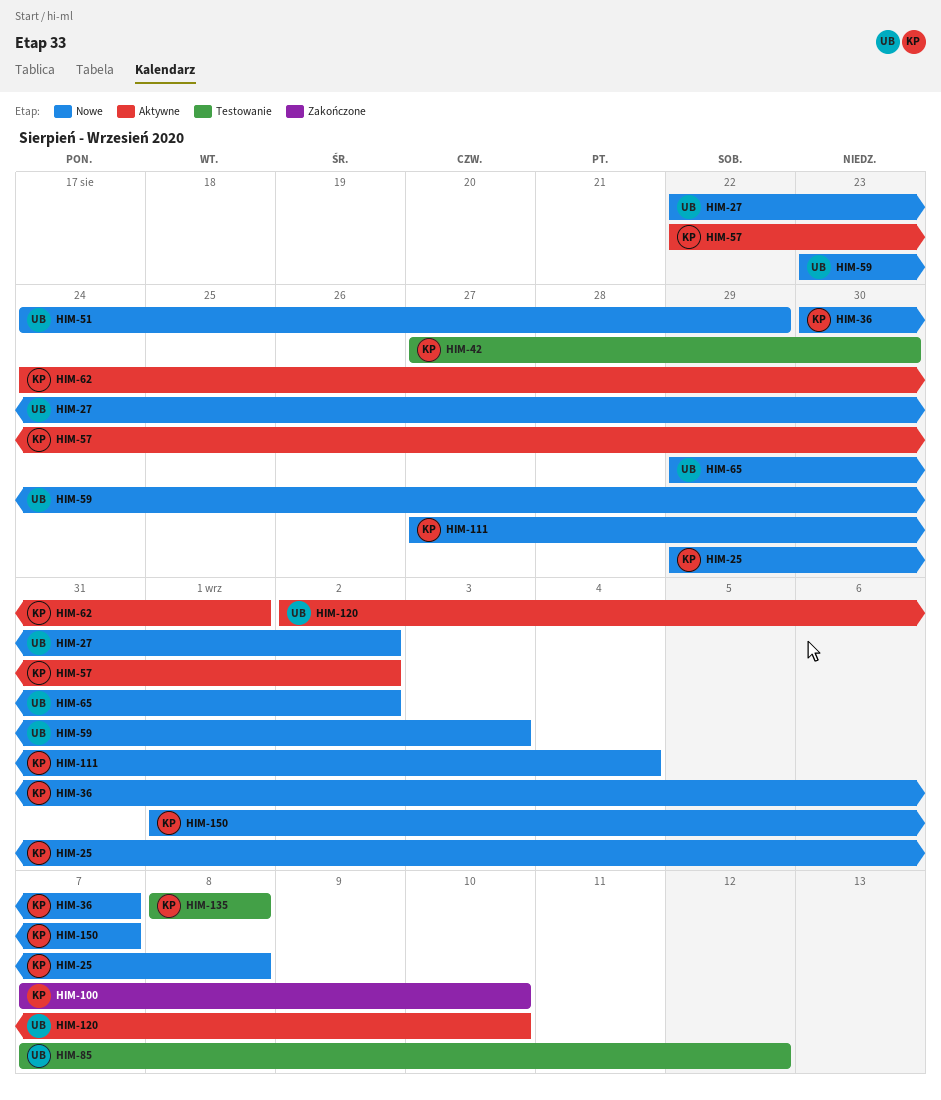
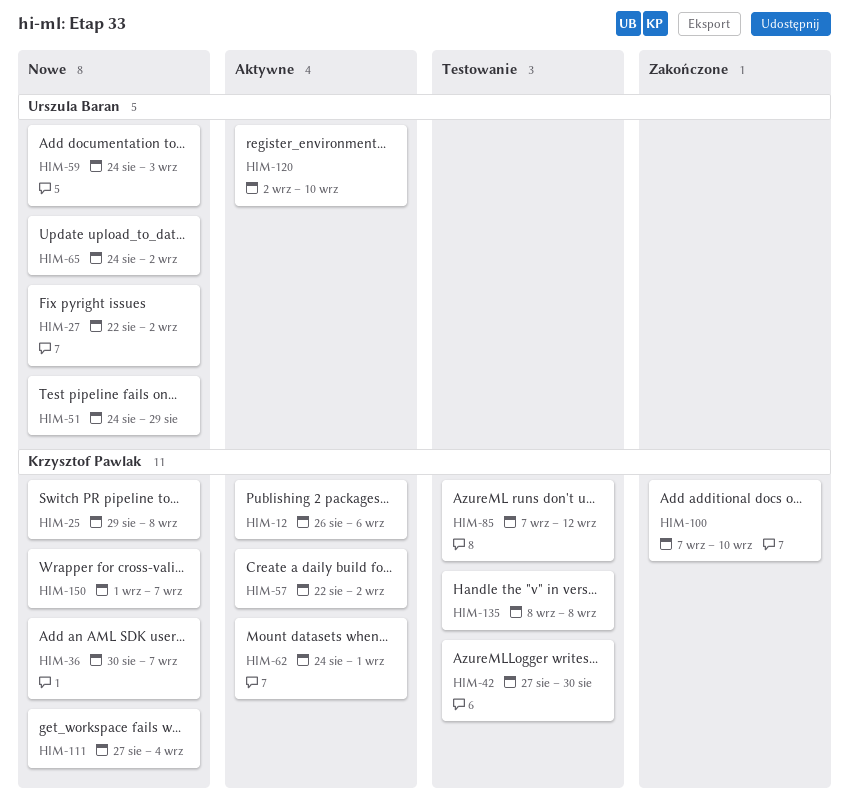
HIM-12: none -> present
HIM-59, start: Aug 23 -> Aug 24
HIM-65, start: Aug 29 -> Aug 24
HIM-85, owner: Urszula Baran -> Krzysztof Pawlak

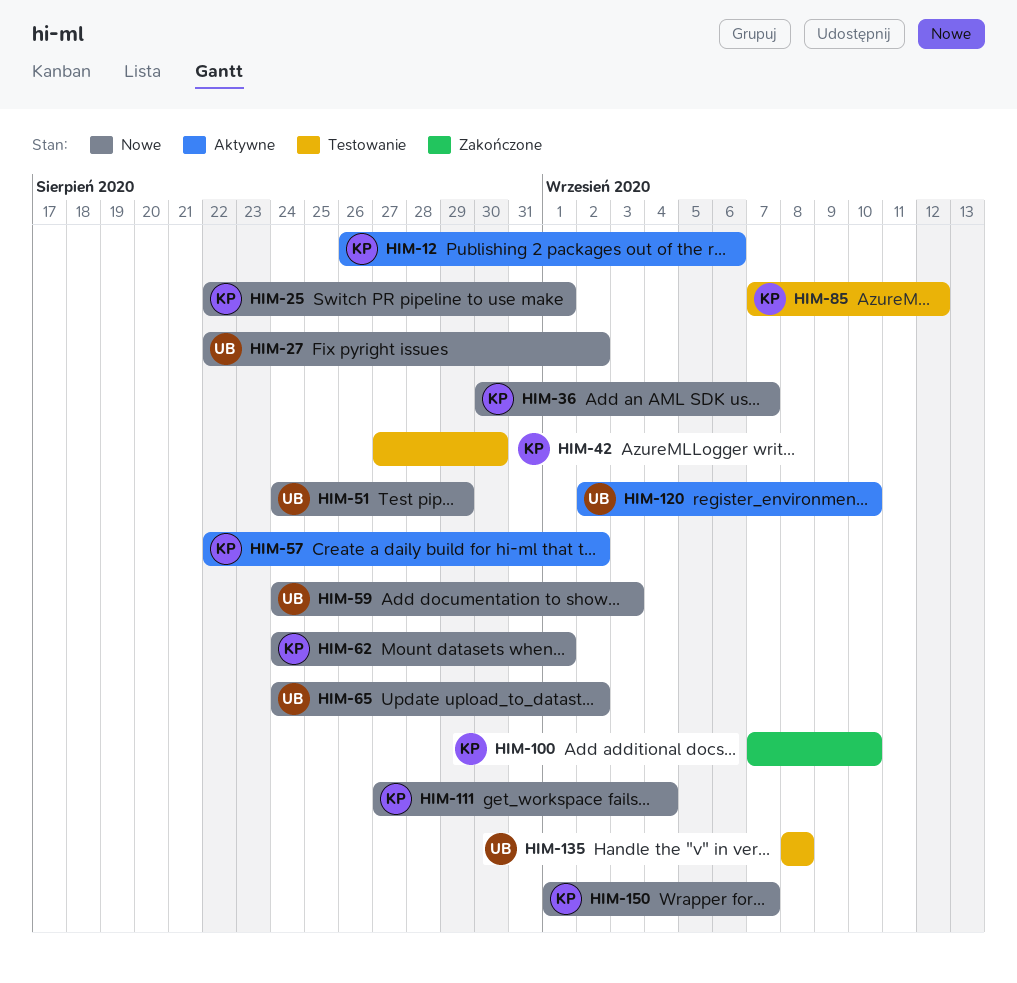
HIM-25, start: Aug 29 -> Aug 22
HIM-25, due: Sep 8 -> Sep 1
HIM-62, status: Aktywne -> Nowe
HIM-135, owner: Krzysztof Pawlak -> Urszula Baran

